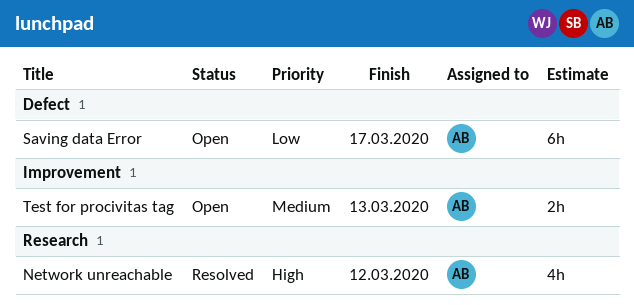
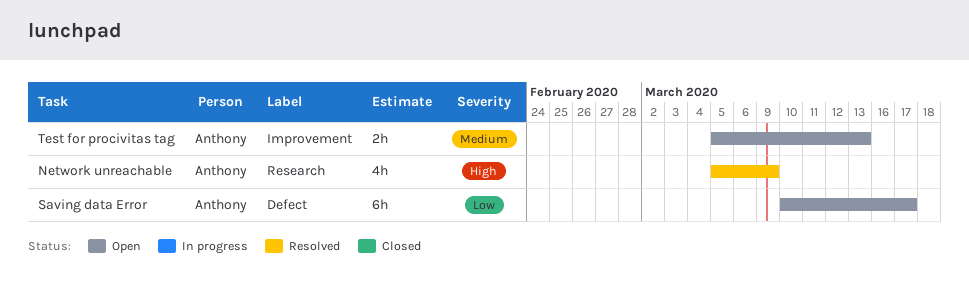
Network unreachable, due: Mar 12 -> Mar 9

